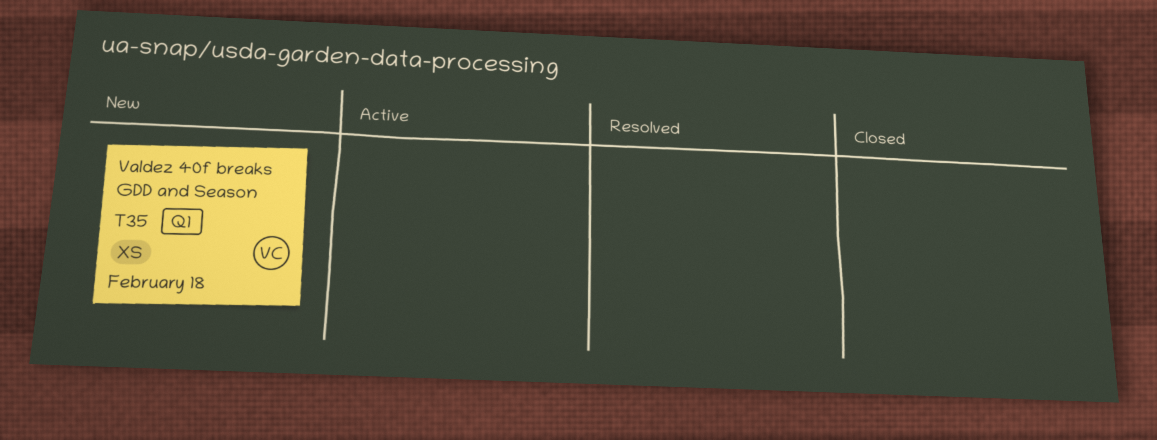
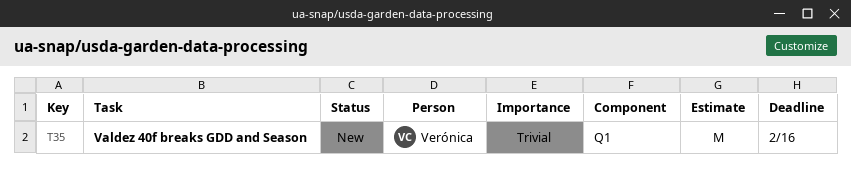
T35, estimate: XS -> M
T35, due: Feb 18 -> Feb 16

